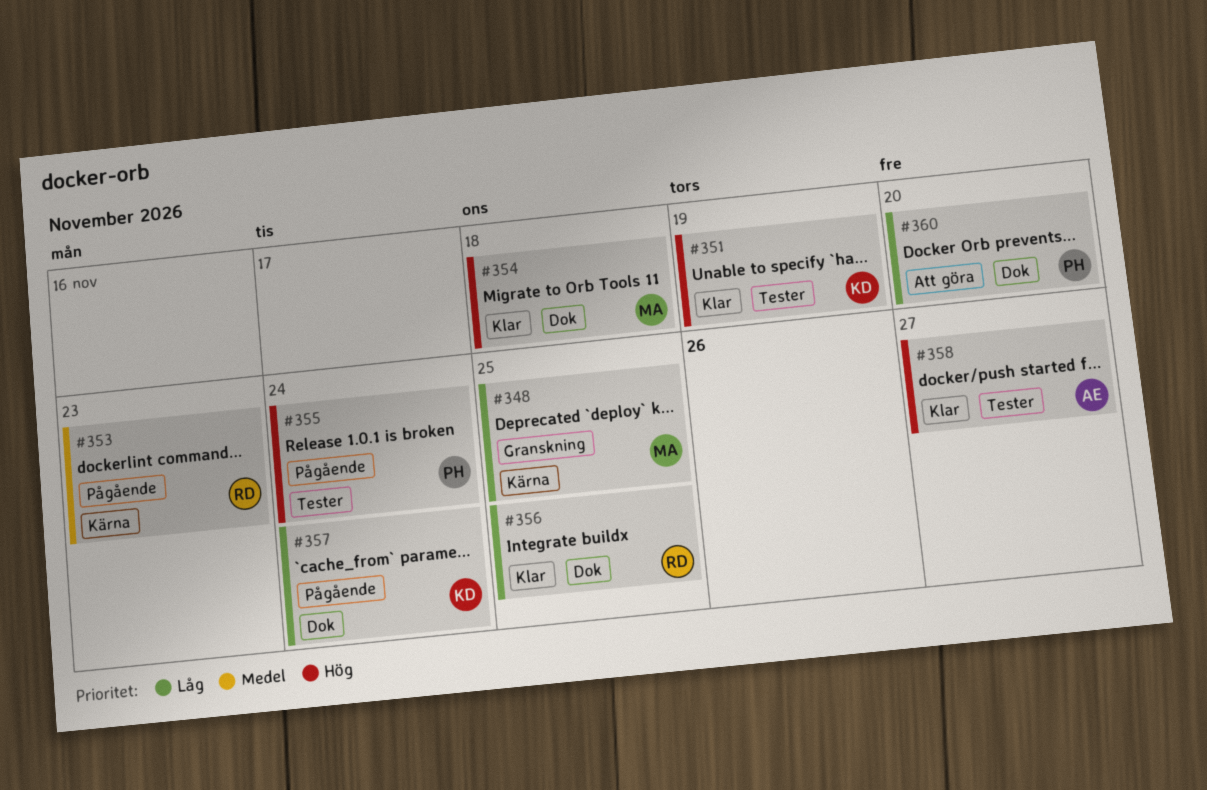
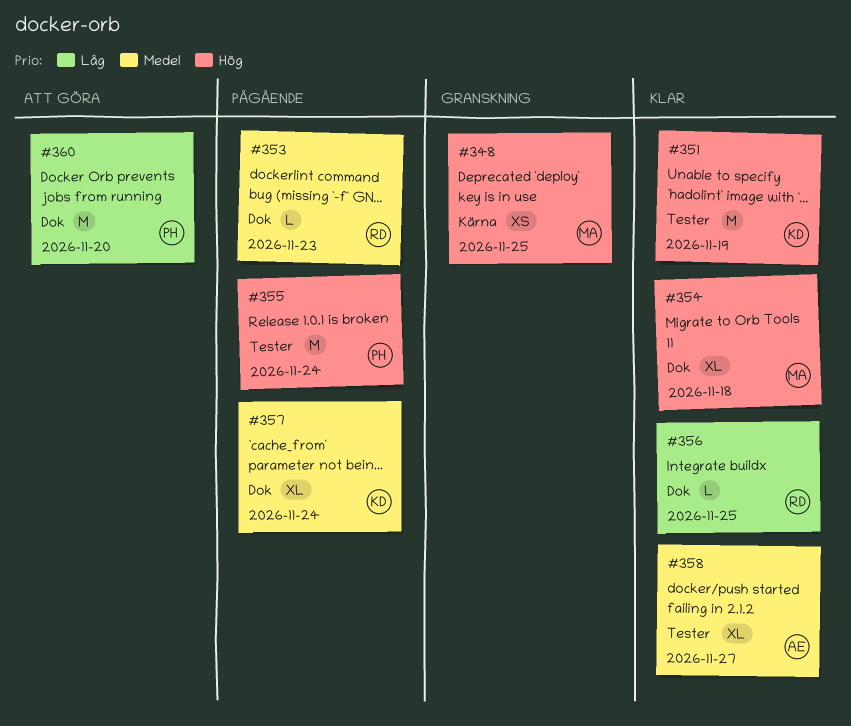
#348, priority: Låg -> Hög
#353, label: Kärna -> Dok
#357, priority: Låg -> Medel
#358, priority: Hög -> Medel

